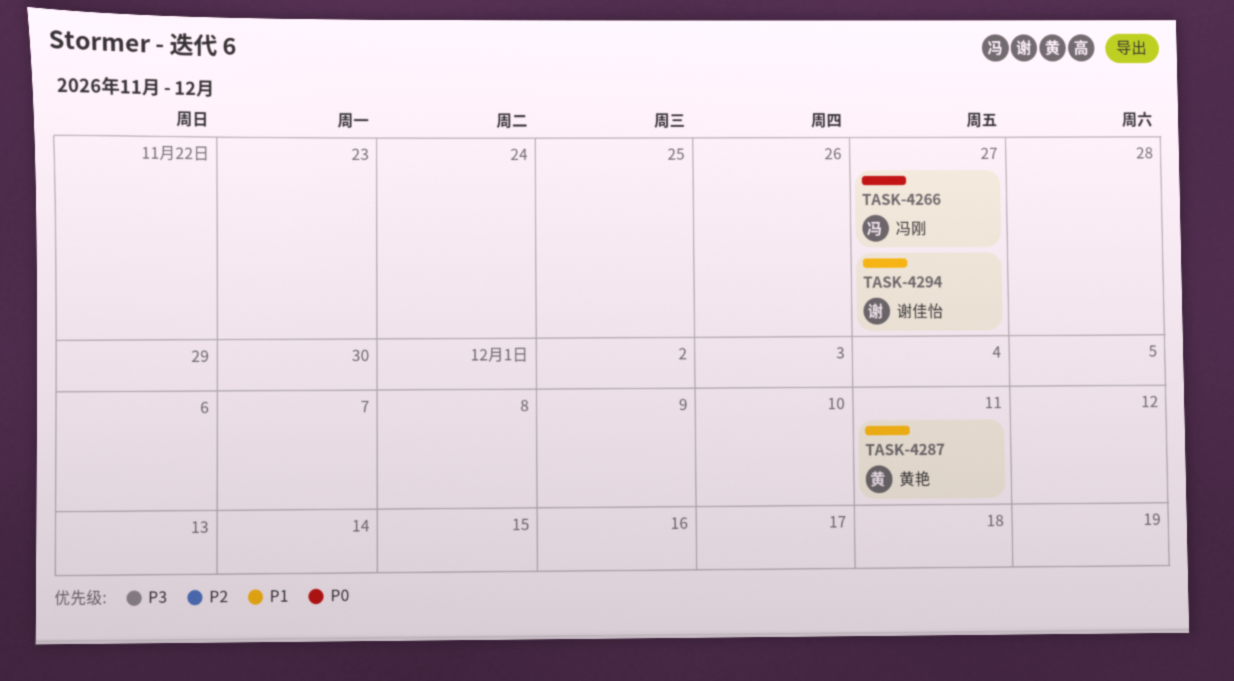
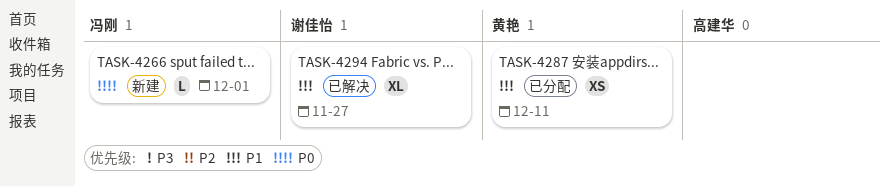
TASK-4266, due: Nov 27 -> Dec 1

